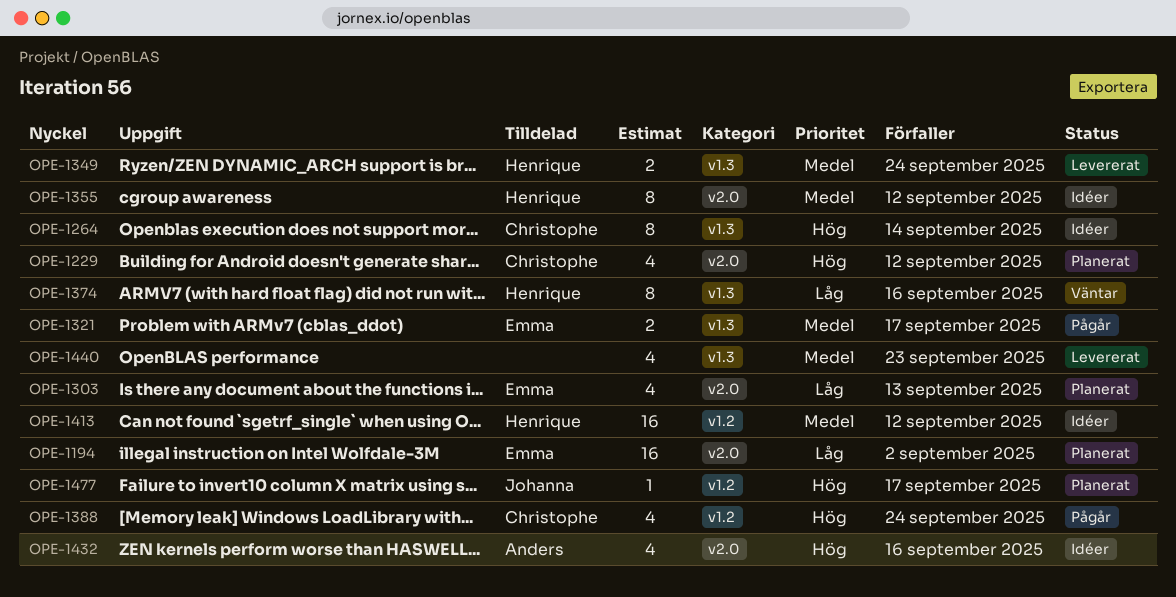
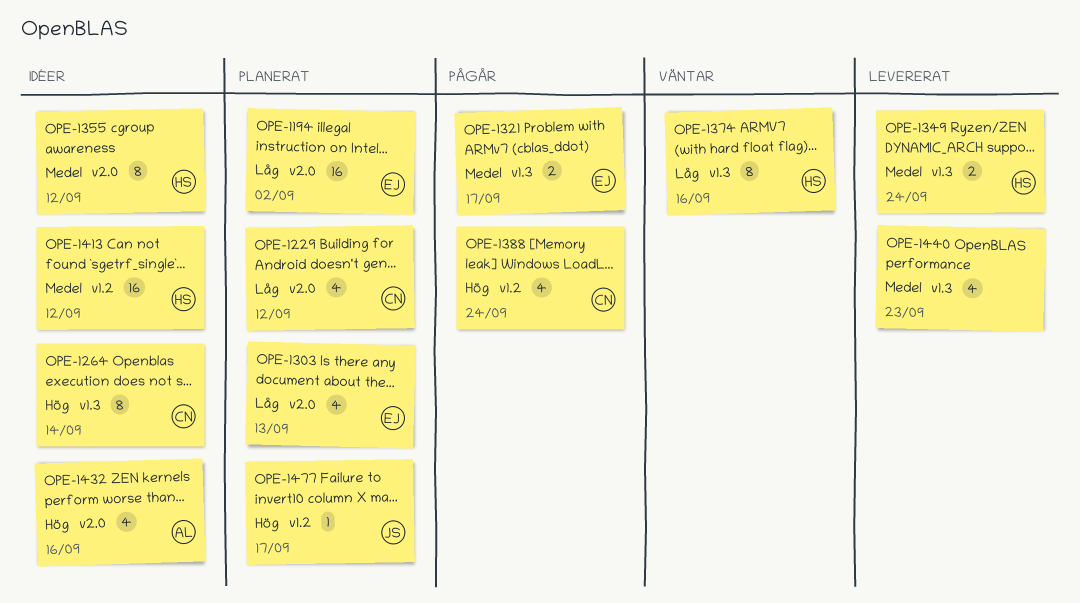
OPE-1229, priority: Hög -> Låg

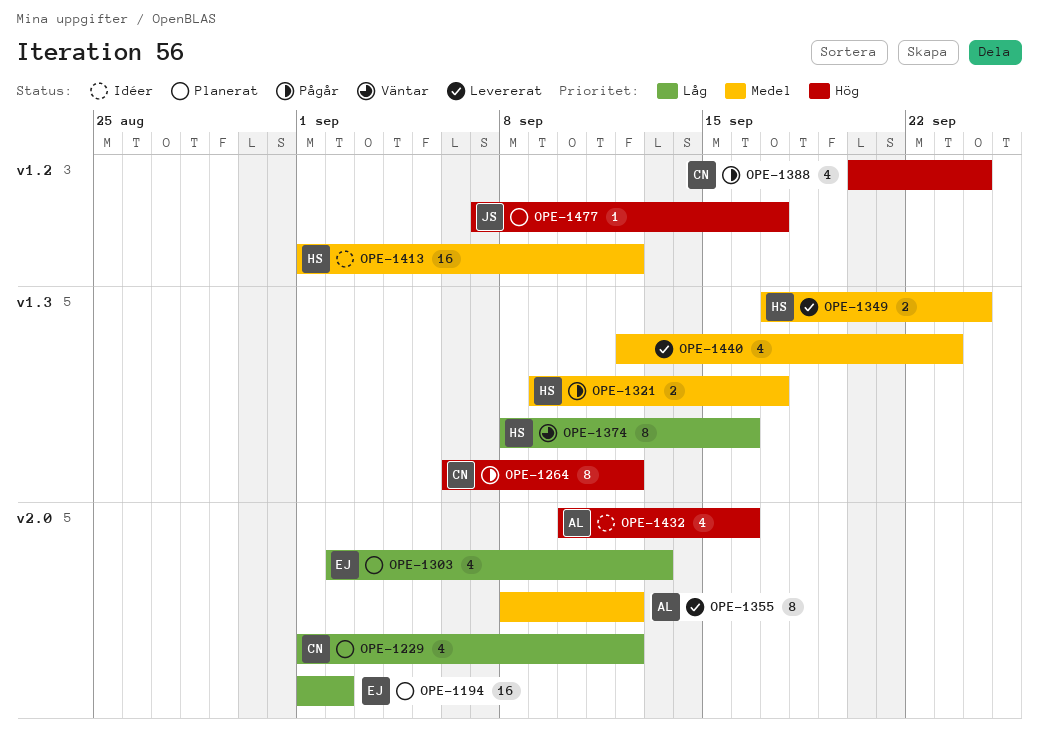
OPE-1264, status: Idéer -> Pågår
OPE-1264, due: Sep 14 -> Sep 12
OPE-1321, owner: EJ -> HS
OPE-1355, status: Idéer -> Levererat
OPE-1355, owner: HS -> AL

